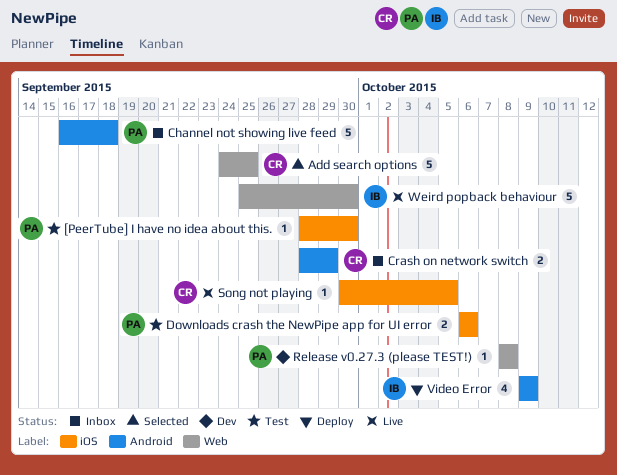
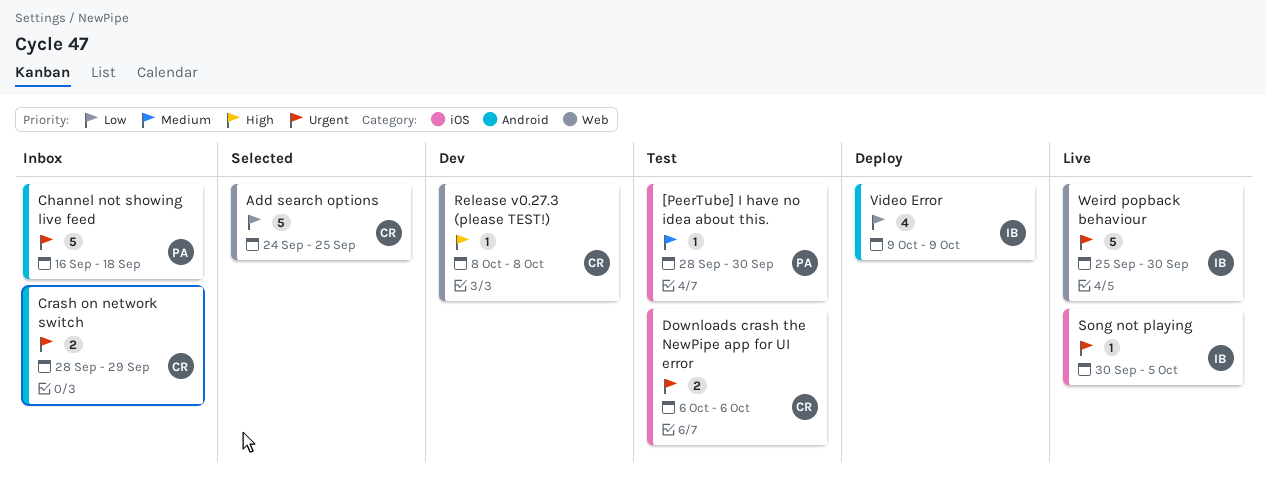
Downloads crash the NewPipe app for UI error, owner: PA -> CR
Release v0.27.3 (please TEST!), owner: PA -> CR
Song not playing, owner: CR -> IB

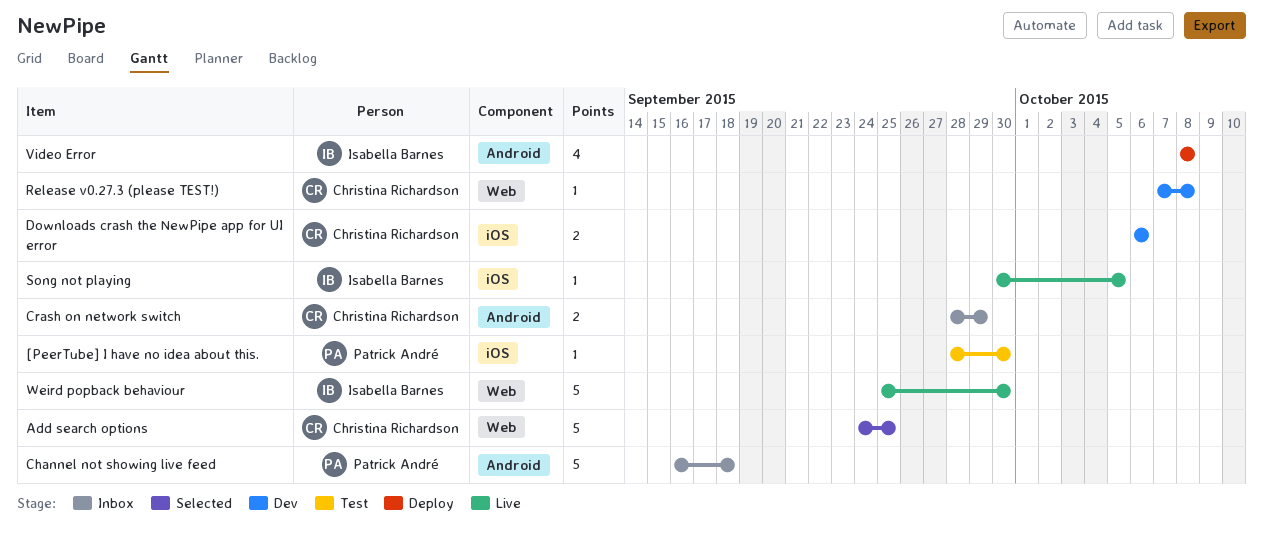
Downloads crash the NewPipe app for UI error, status: Test -> Dev
Release v0.27.3 (please TEST!), start: Oct 8 -> Oct 7
Video Error, start: Oct 9 -> Oct 8
Video Error, due: Oct 9 -> Oct 8

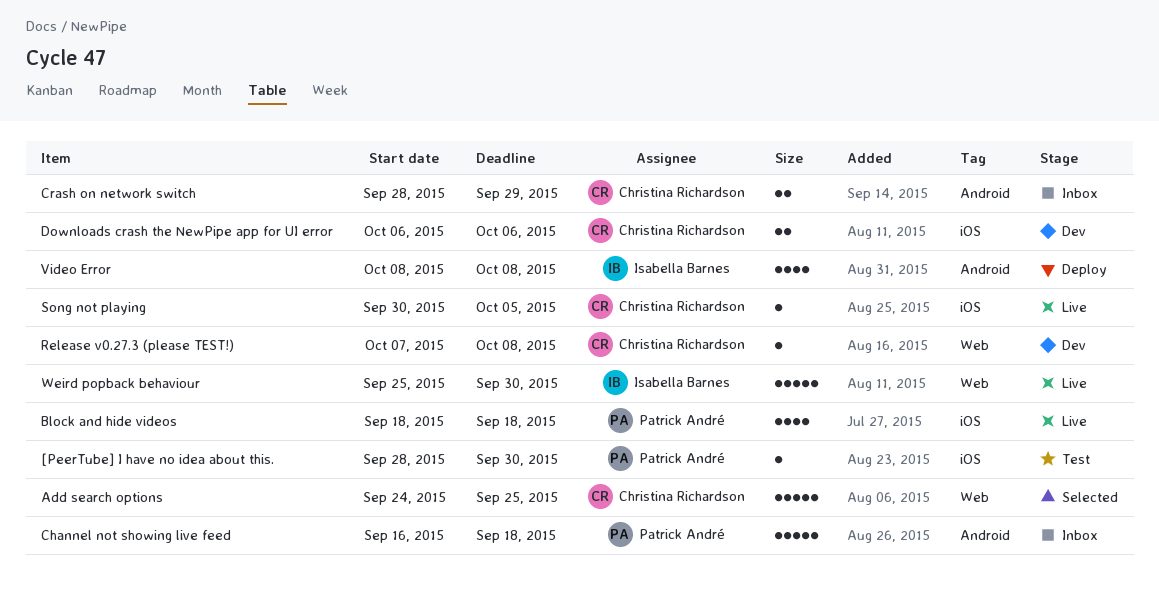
Block and hide videos: none -> present
Song not playing, owner: Isabella Barnes -> Christina Richardson

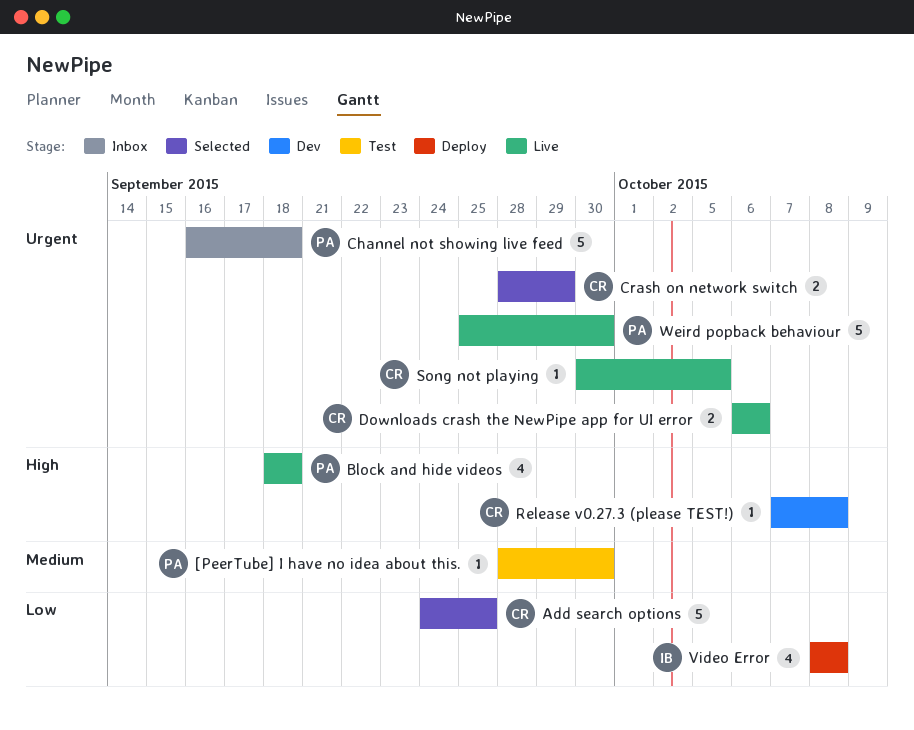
Crash on network switch, status: Inbox -> Selected
Downloads crash the NewPipe app for UI error, status: Dev -> Live
Weird popback behaviour, owner: Isabella Barnes -> Patrick André

